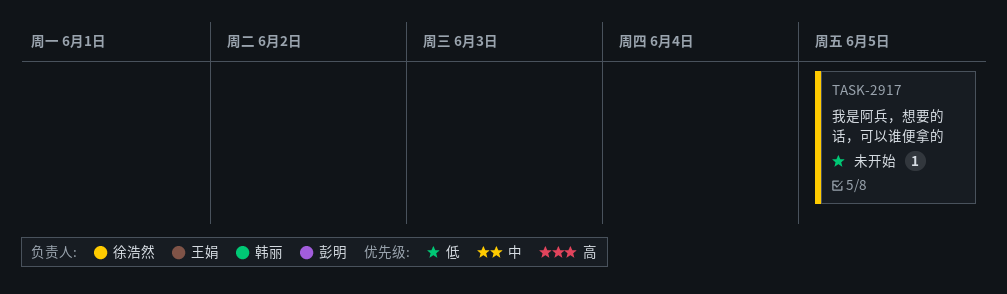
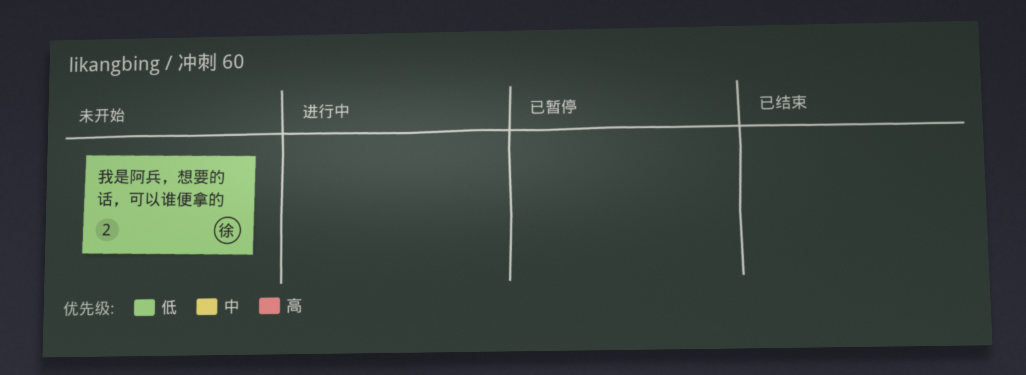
我是阿兵，想要的话，可以谁便拿的, estimate: 1 -> 2

